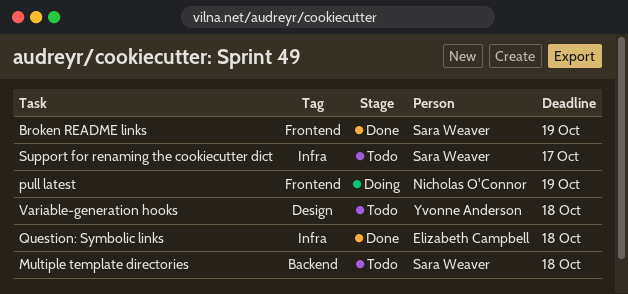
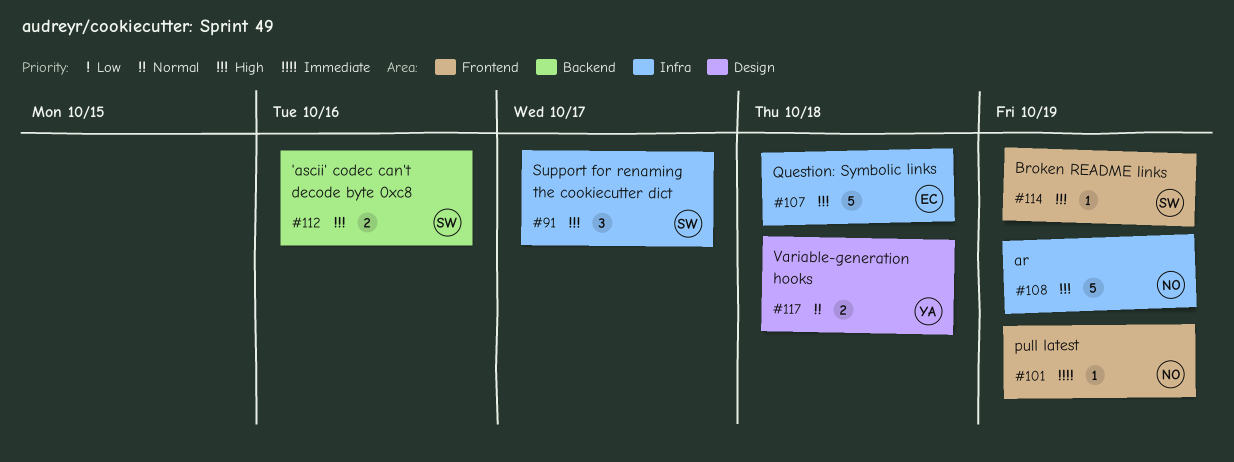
'ascii' codec can't decode byte 0xc8: none -> present
ar: none -> present
Multiple template directories: present -> none

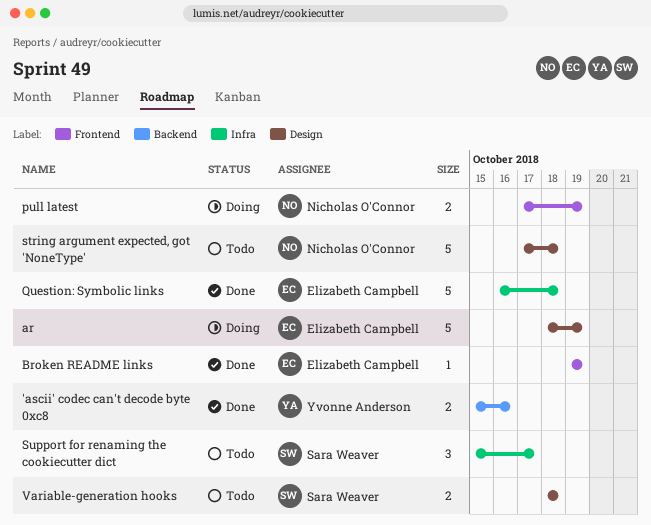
'ascii' codec can't decode byte 0xc8, owner: Sara Weaver -> Yvonne Anderson
ar, owner: Nicholas O'Connor -> Elizabeth Campbell
ar, label: Infra -> Design
Broken README links, owner: Sara Weaver -> Elizabeth Campbell
pull latest, estimate: 1 -> 2
string argument expected, got 'NoneType': none -> present
Variable-generation hooks, owner: Yvonne Anderson -> Sara Weaver

